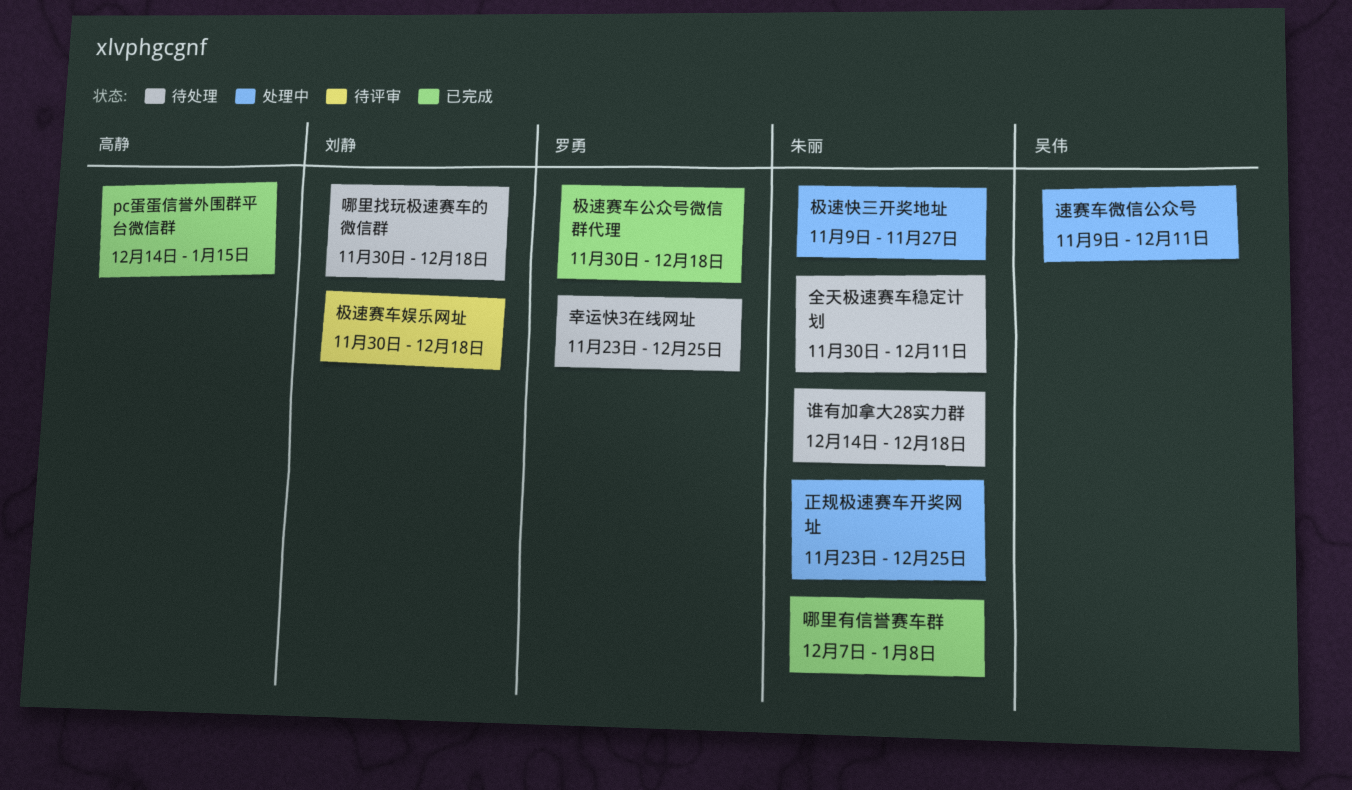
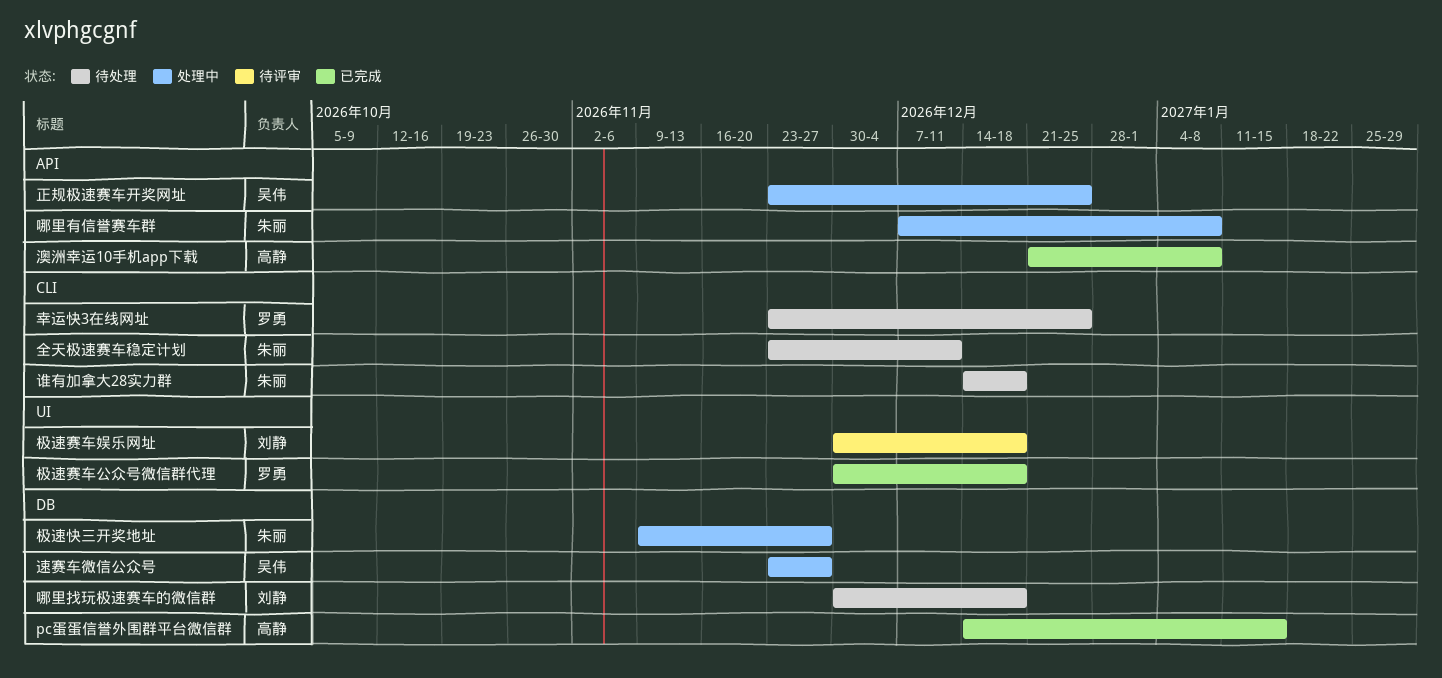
全天极速赛车稳定计划, start: Nov 30 -> Nov 23
哪里有信誉赛车群, status: 已完成 -> 处理中
正规极速赛车开奖网址, owner: 朱丽 -> 吴伟
澳洲幸运10手机app下载: none -> present
速赛车微信公众号, start: Nov 9 -> Nov 23
速赛车微信公众号, due: Dec 11 -> Nov 27

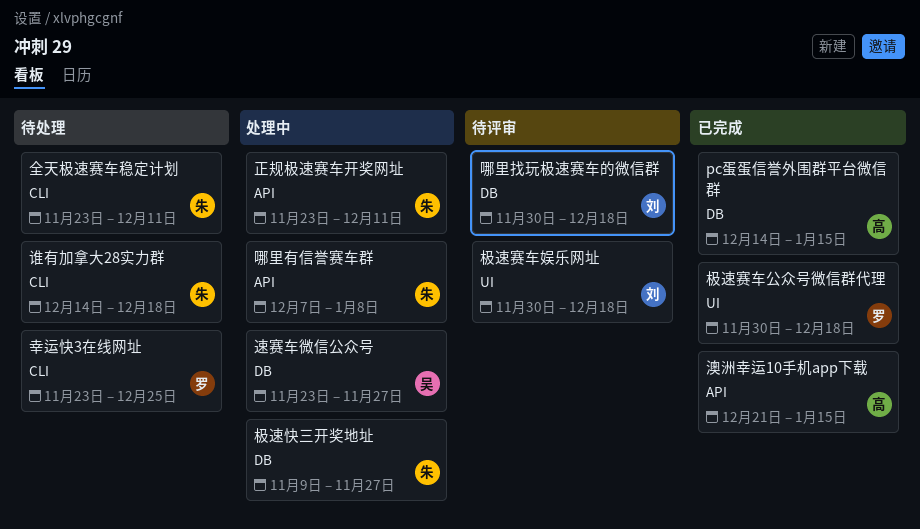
哪里找玩极速赛车的微信群, status: 待处理 -> 待评审
正规极速赛车开奖网址, owner: 吴伟 -> 朱丽
正规极速赛车开奖网址, due: Dec 25 -> Dec 11
澳洲幸运10手机app下载, due: Jan 8 -> Jan 15

